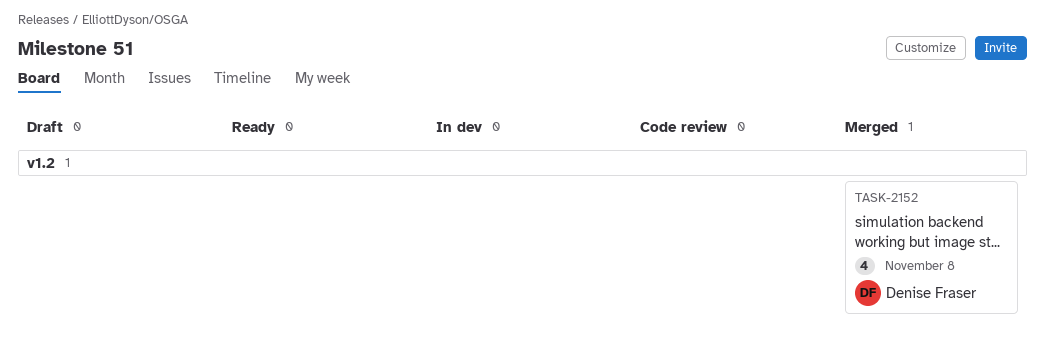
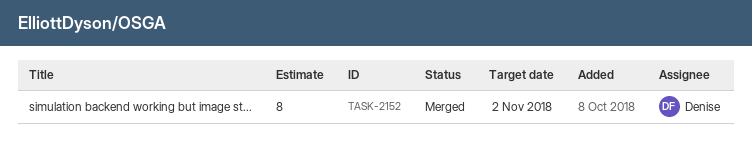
TASK-2152, estimate: 4 -> 8
TASK-2152, due: Nov 8 -> Nov 2

